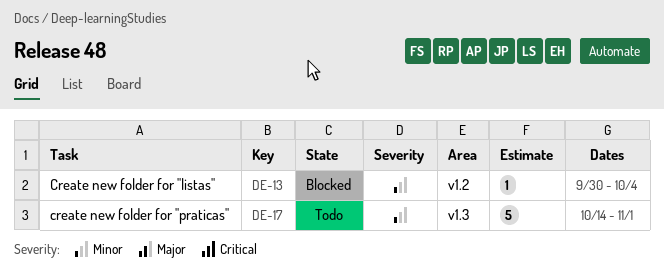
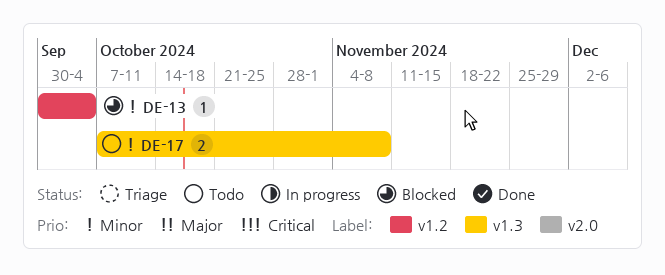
DE-17, estimate: 5 -> 2
DE-17, start: Oct 14 -> Oct 7
DE-17, due: Nov 1 -> Nov 8

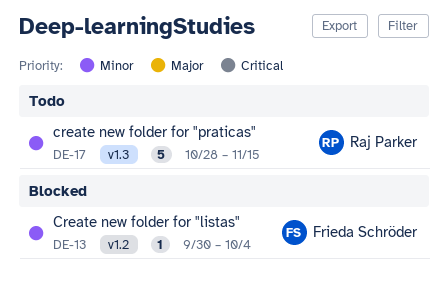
DE-17, estimate: 2 -> 5
DE-17, start: Oct 7 -> Oct 28
DE-17, due: Nov 8 -> Nov 15

